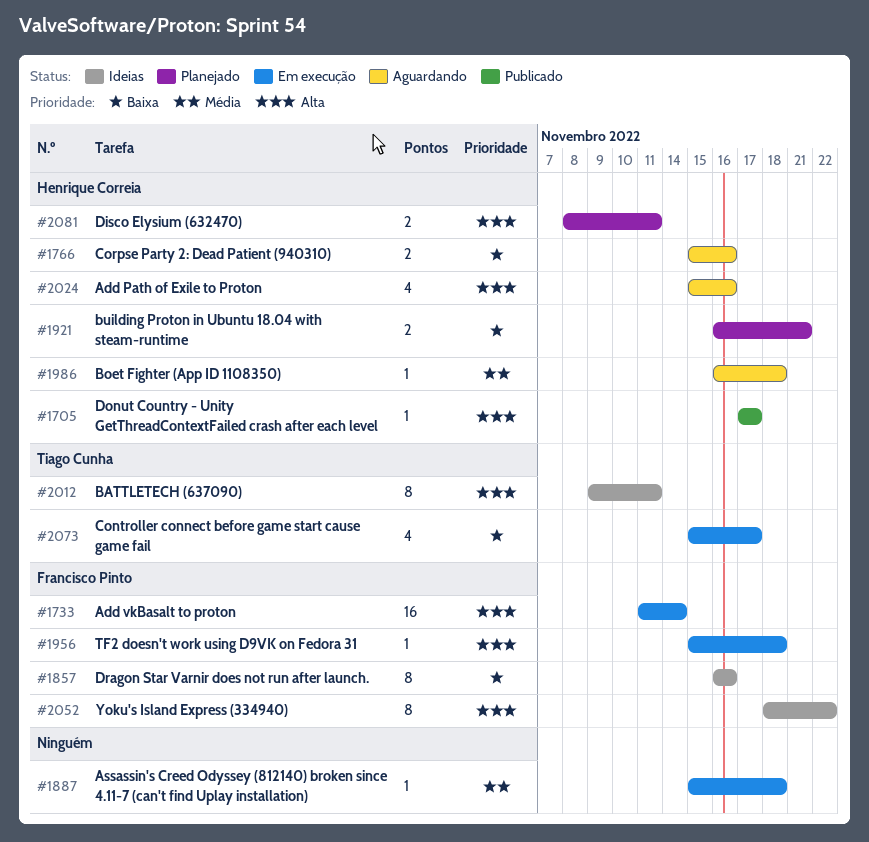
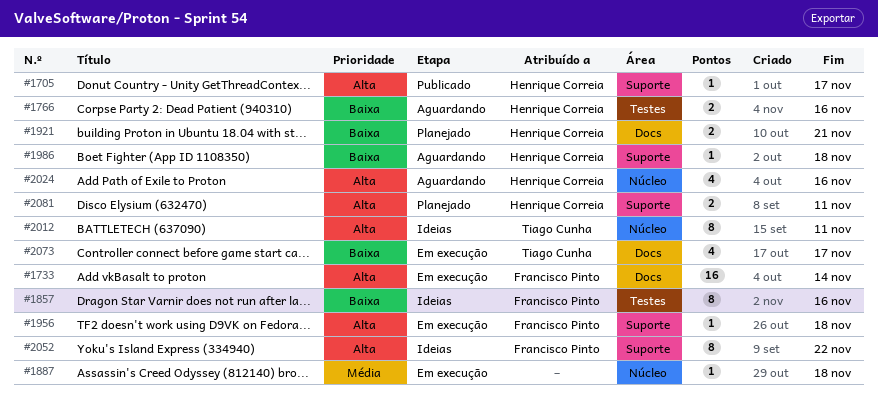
#1986, priority: Média -> Baixa

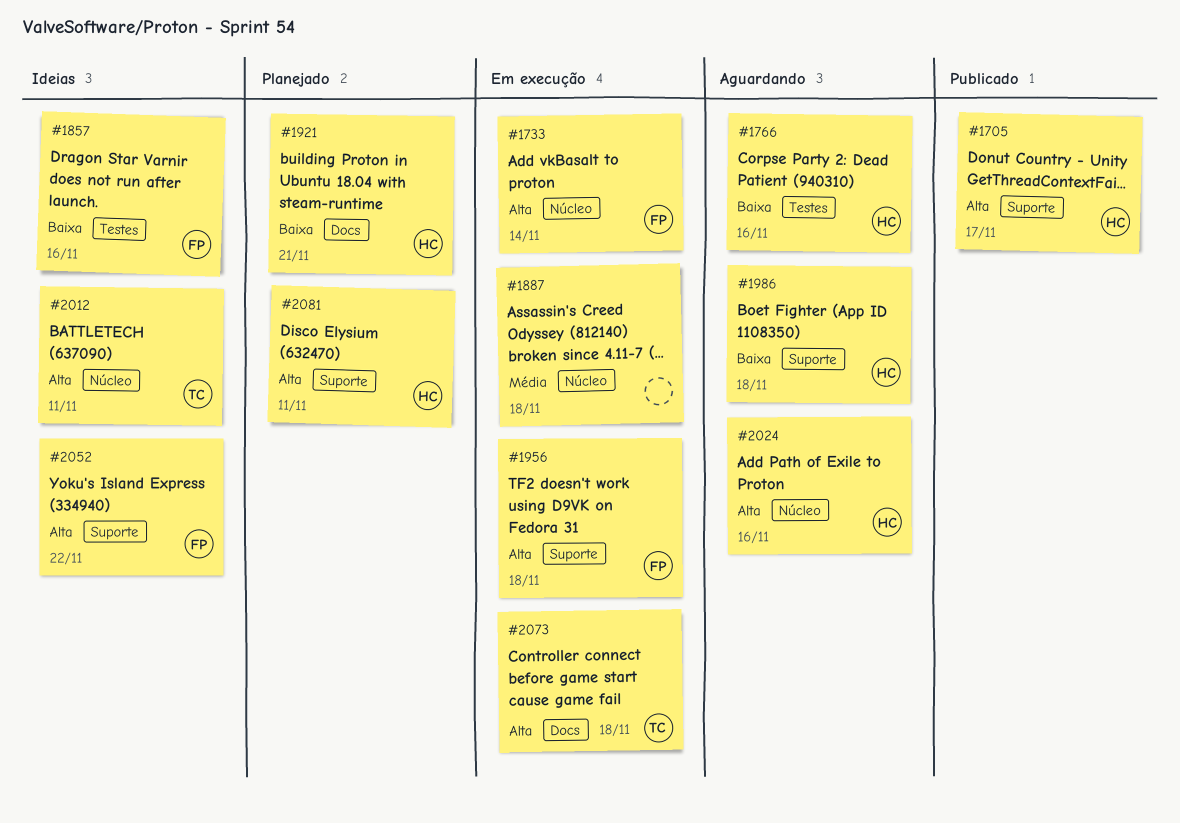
#1733, label: Docs -> Núcleo
#2073, priority: Baixa -> Alta
#2073, due: Nov 17 -> Nov 18

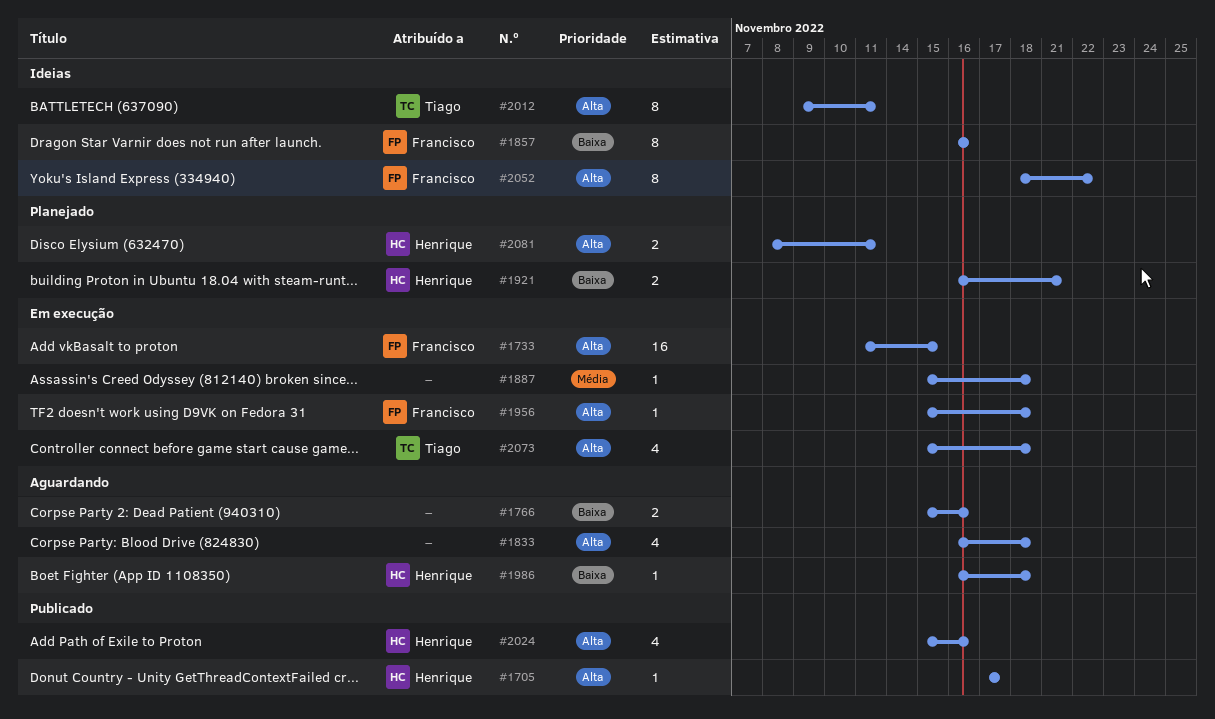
#1733, due: Nov 14 -> Nov 15
#1766, owner: Henrique -> none
#1833: none -> present
#2024, status: Aguardando -> Publicado

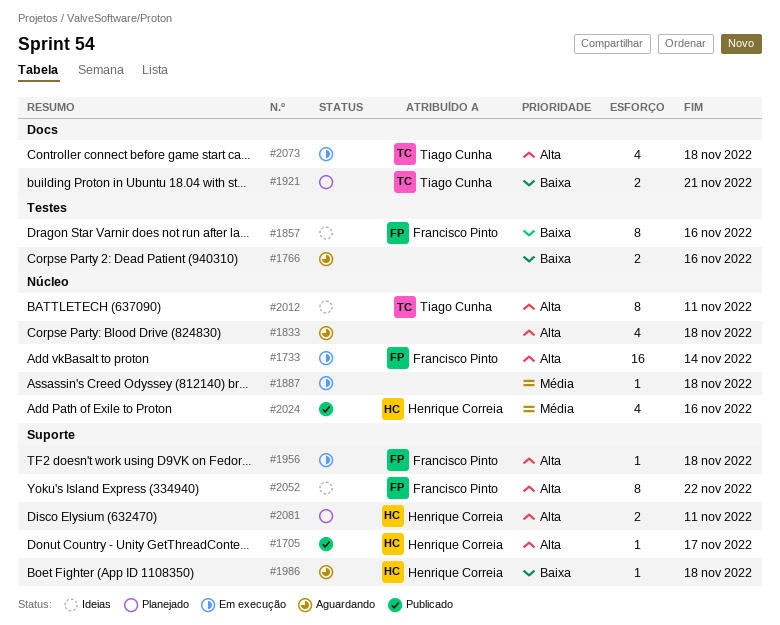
#1733, due: Nov 15 -> Nov 14
#1921, owner: Henrique Correia -> Tiago Cunha
#2024, priority: Alta -> Média

